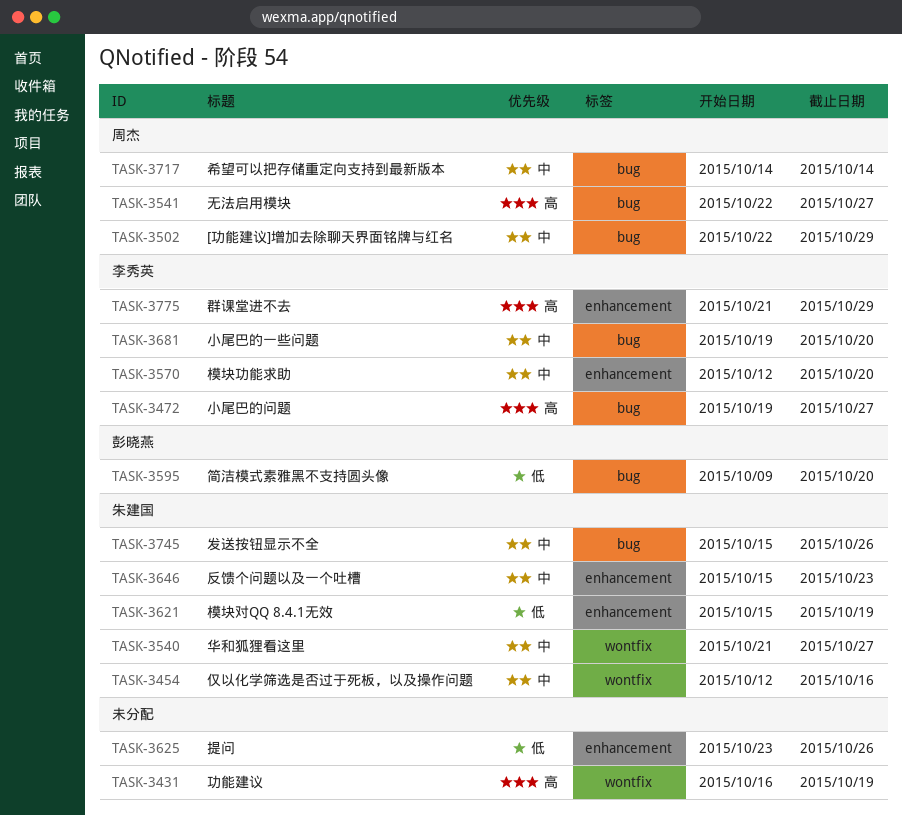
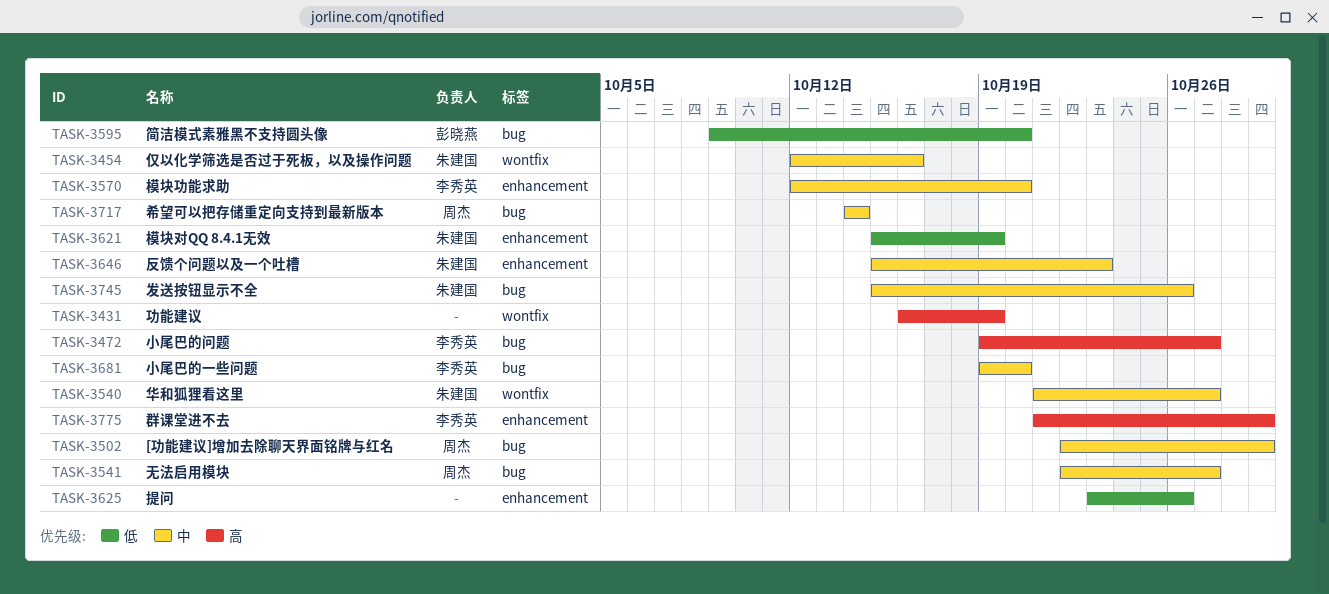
TASK-3541, priority: 高 -> 中

